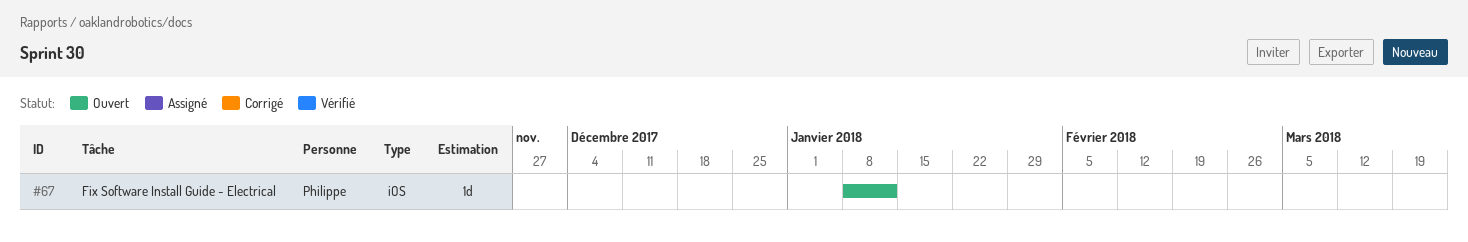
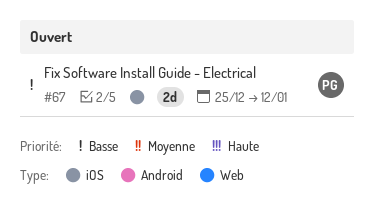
#67, estimate: 1d -> 2d
#67, start: Jan 8 -> Dec 25

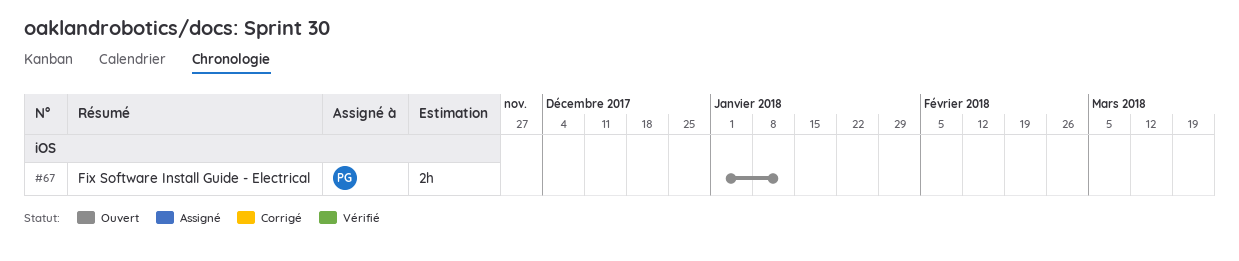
#67, estimate: 2d -> 2h
#67, start: Dec 25 -> Jan 1

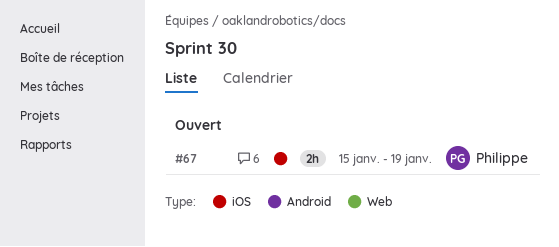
#67, start: Jan 1 -> Jan 15
#67, due: Jan 12 -> Jan 19

